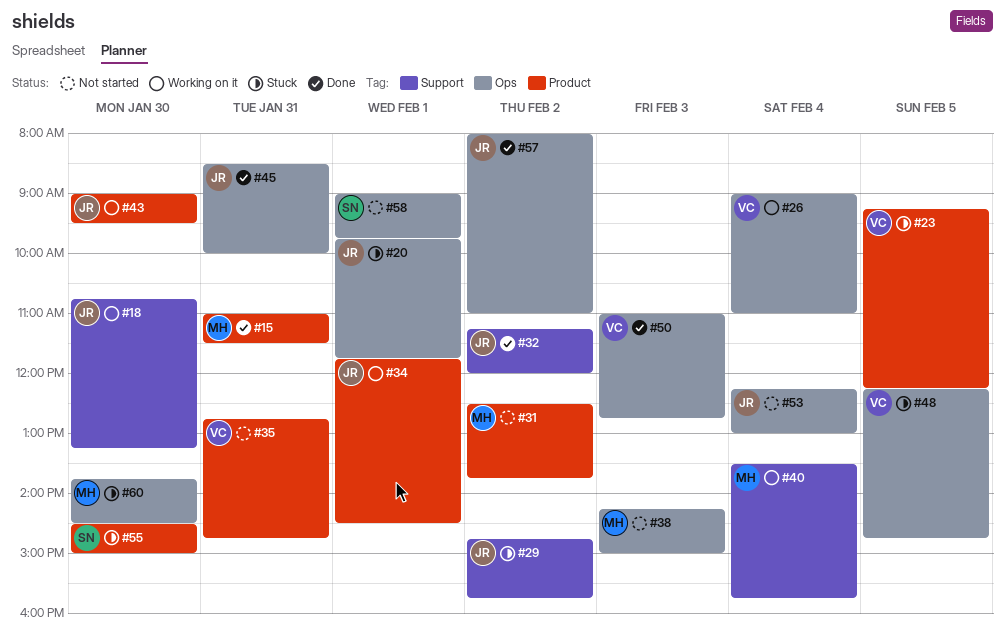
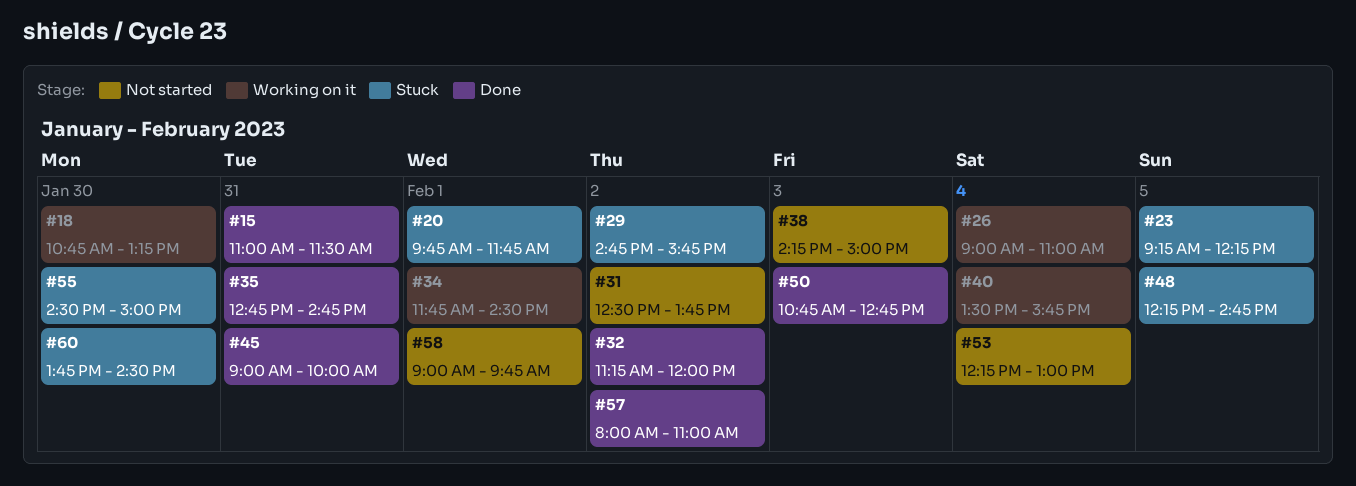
#35, status: Not started -> Done
#43: present -> none
#45, begins: 08:30 -> 09:00
#50, begins: 11:00 -> 10:45

